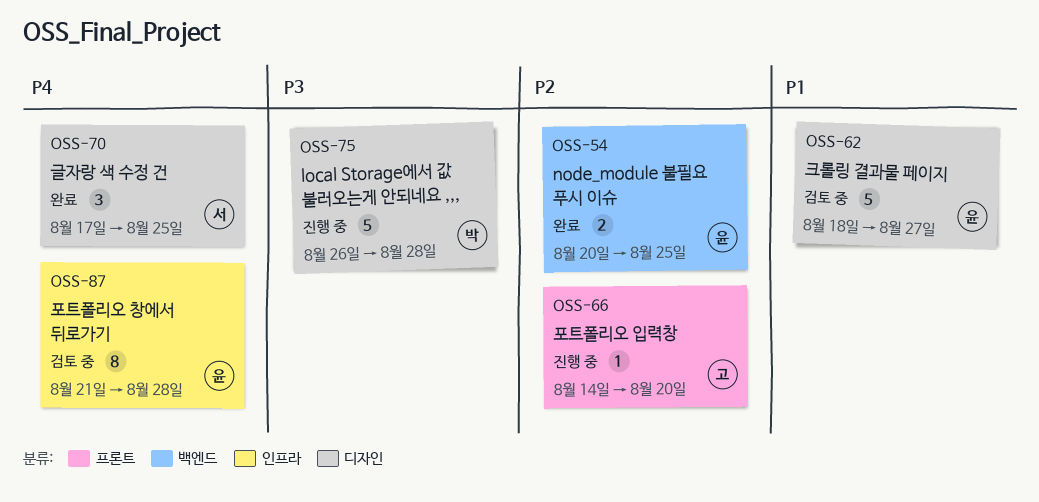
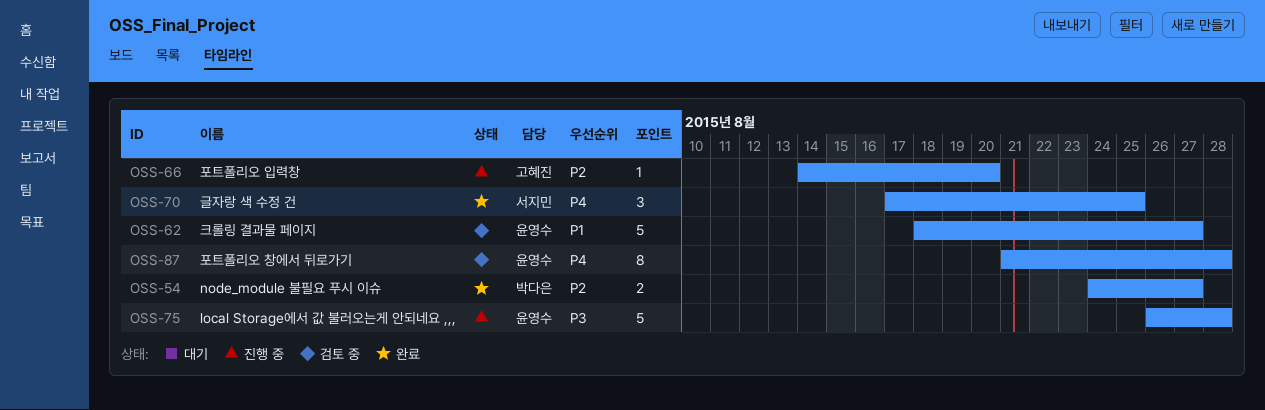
OSS-54, owner: 윤영수 -> 박다은
OSS-54, start: Aug 20 -> Aug 24
OSS-54, due: Aug 25 -> Aug 27
OSS-75, owner: 박다은 -> 윤영수

